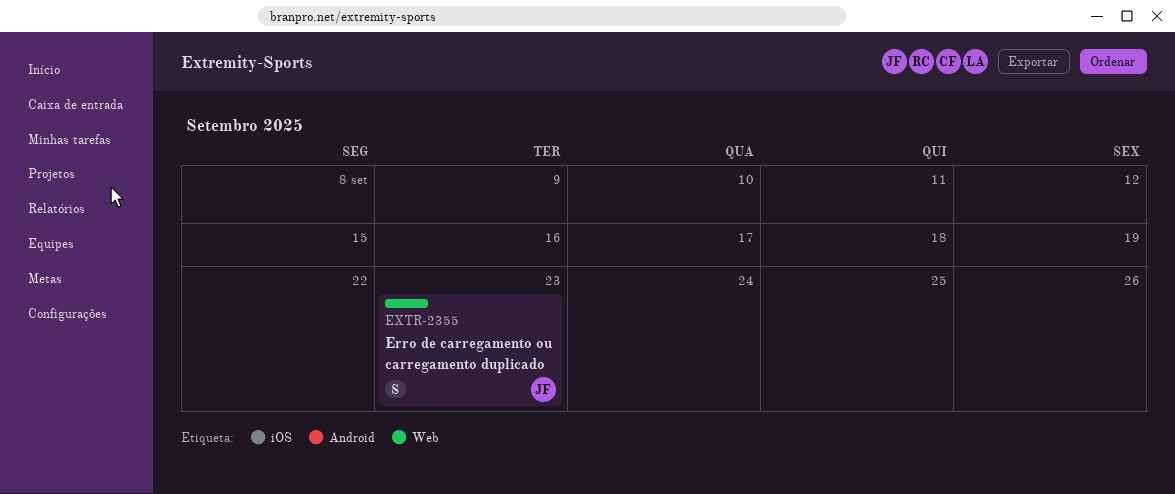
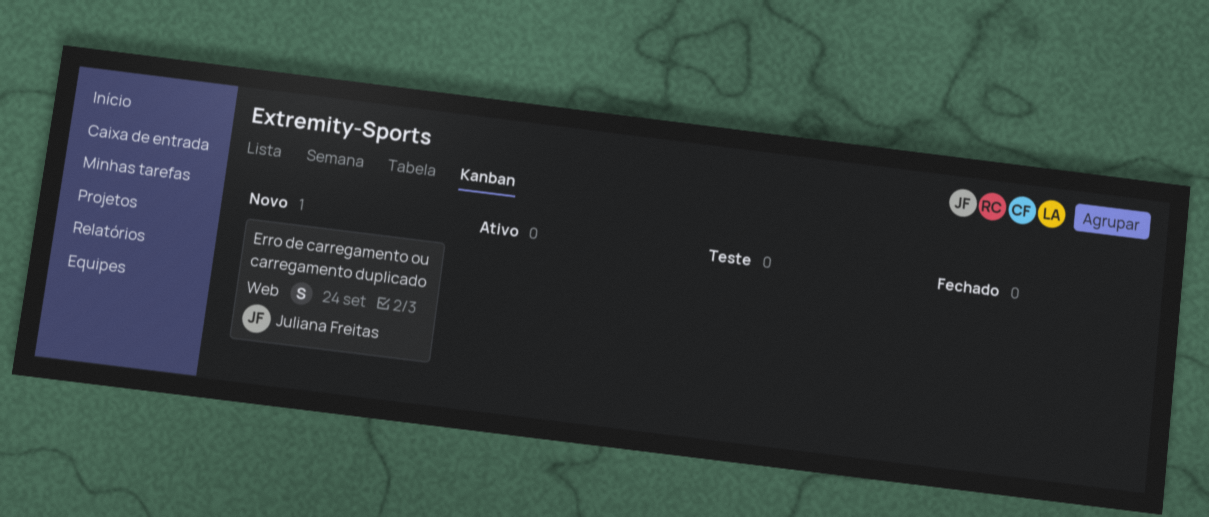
Erro de carregamento ou carregamento duplicado, due: Sep 23 -> Sep 24

